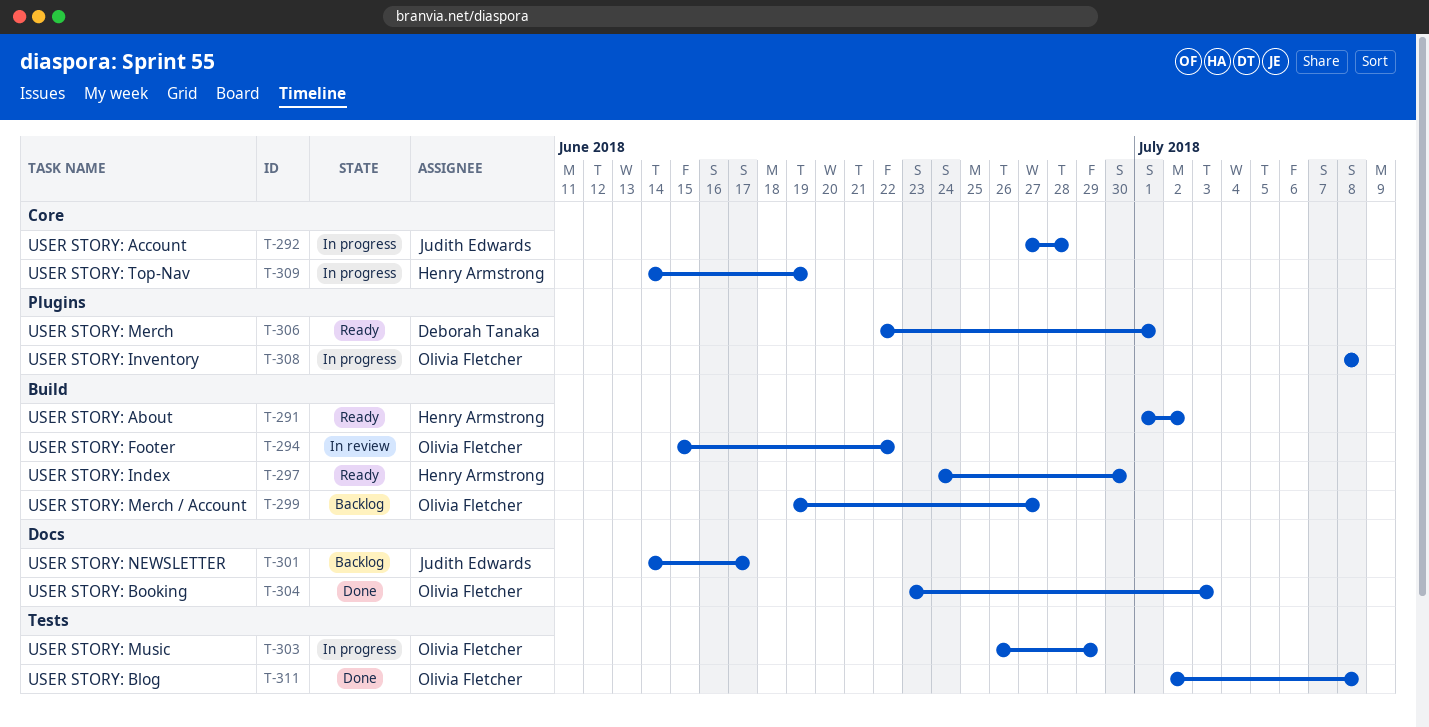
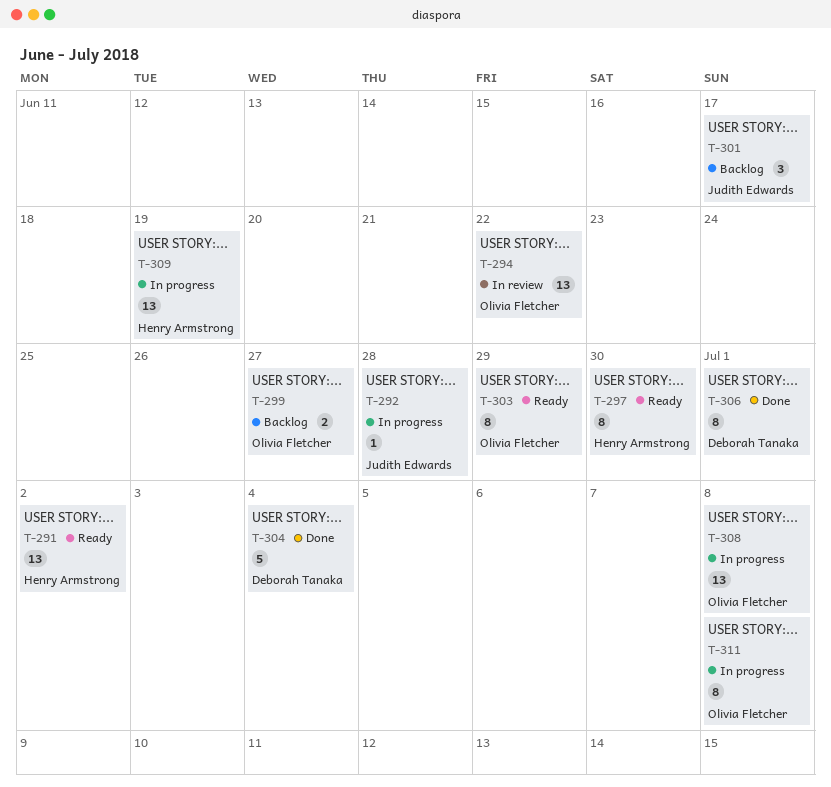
T-303, status: In progress -> Ready
T-304, owner: Olivia Fletcher -> Deborah Tanaka
T-304, due: Jul 3 -> Jul 4
T-306, status: Ready -> Done
T-311, status: Done -> In progress

